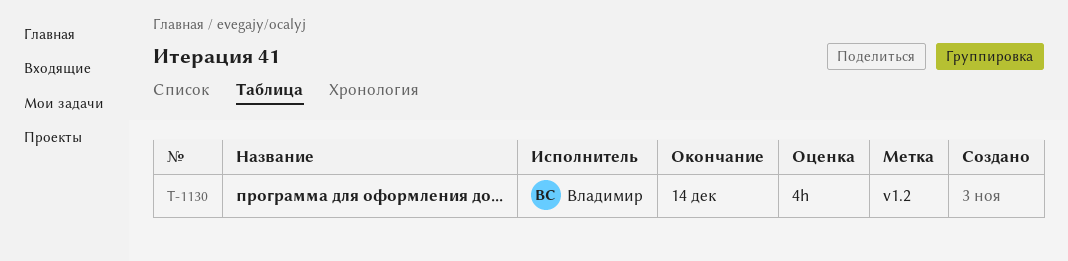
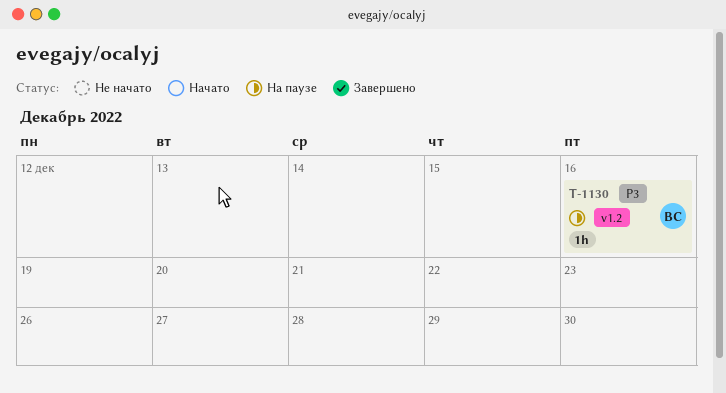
T-1130, estimate: 4h -> 1h
T-1130, due: Dec 14 -> Dec 16

